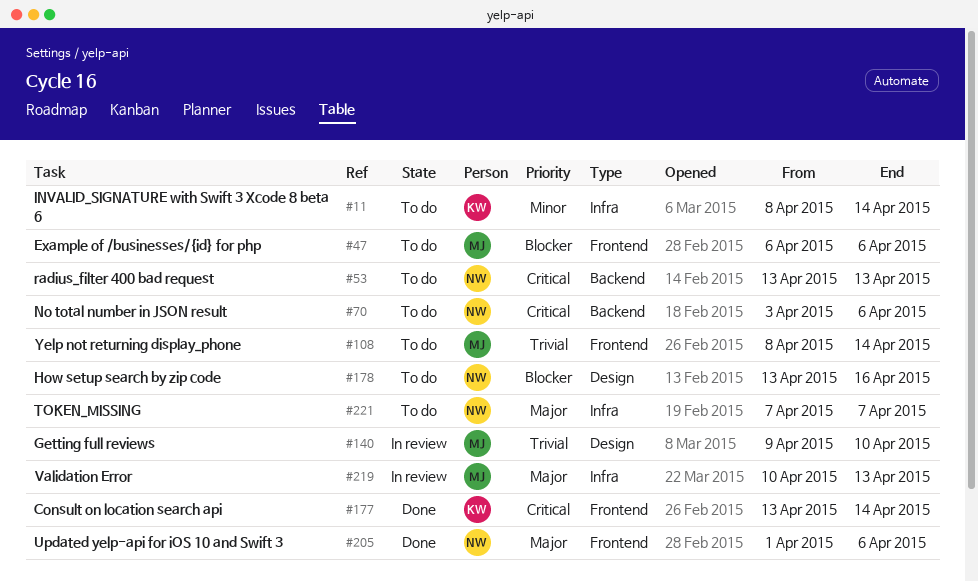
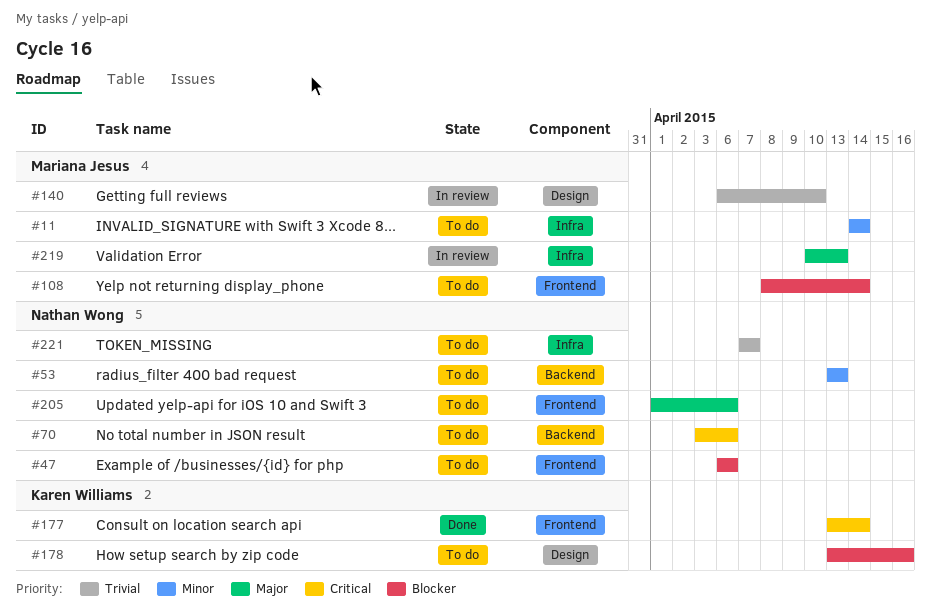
#11, owner: Karen Williams -> Mariana Jesus
#11, start: Apr 8 -> Apr 14
#47, owner: Mariana Jesus -> Nathan Wong
#53, priority: Critical -> Minor
#108, priority: Trivial -> Blocker
#140, start: Apr 9 -> Apr 6
#178, owner: Nathan Wong -> Karen Williams
#205, status: Done -> To do
#221, priority: Major -> Trivial

